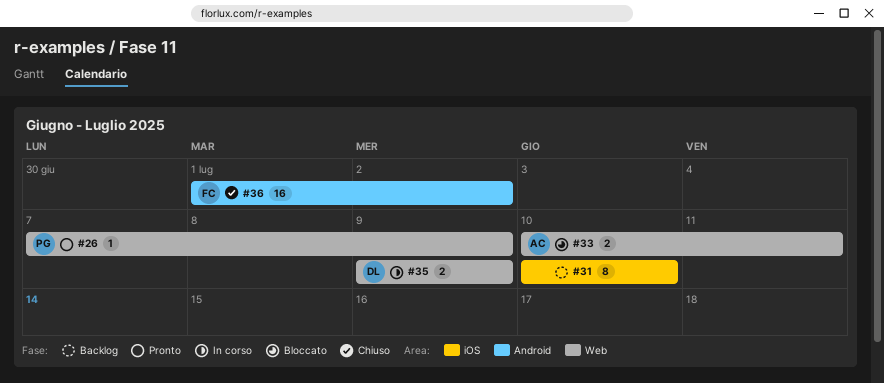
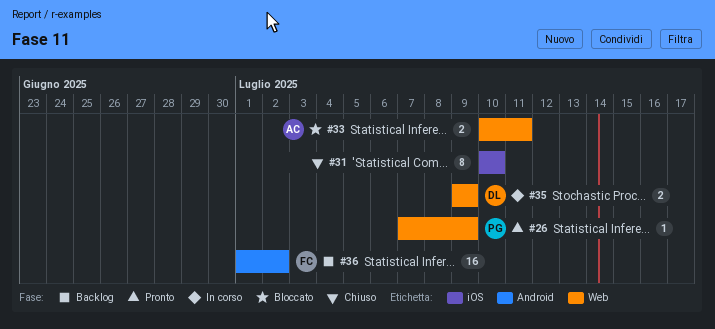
#31, status: Backlog -> Chiuso
#36, status: Chiuso -> Backlog

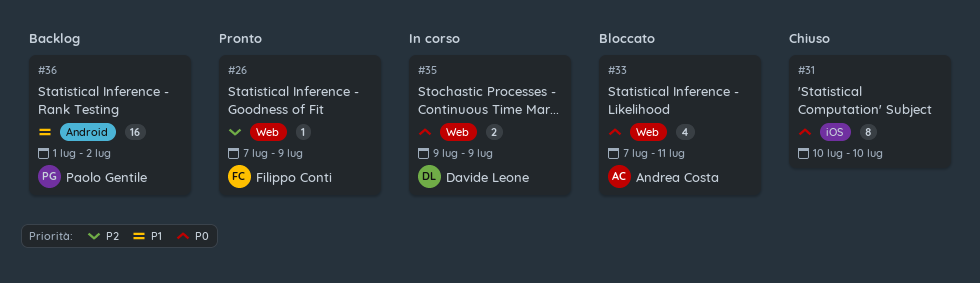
#26, owner: Paolo Gentile -> Filippo Conti
#33, estimate: 2 -> 4
#33, start: Jul 10 -> Jul 7
#36, owner: Filippo Conti -> Paolo Gentile

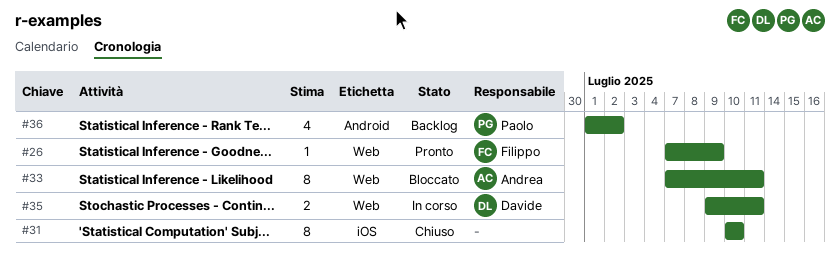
#33, estimate: 4 -> 8
#35, due: Jul 9 -> Jul 11
#36, estimate: 16 -> 4

